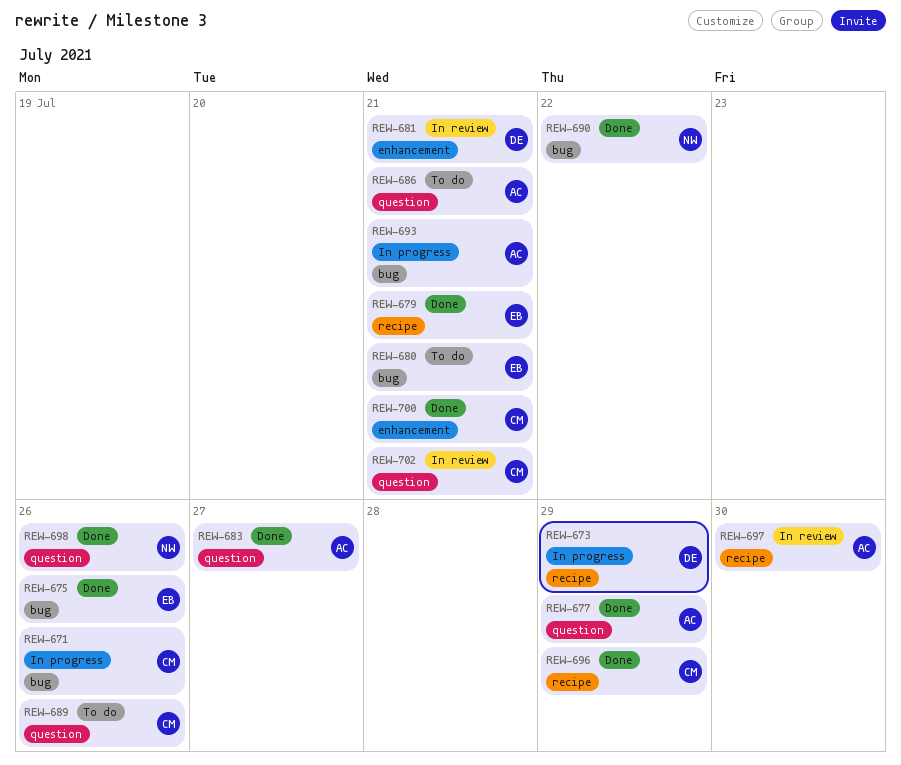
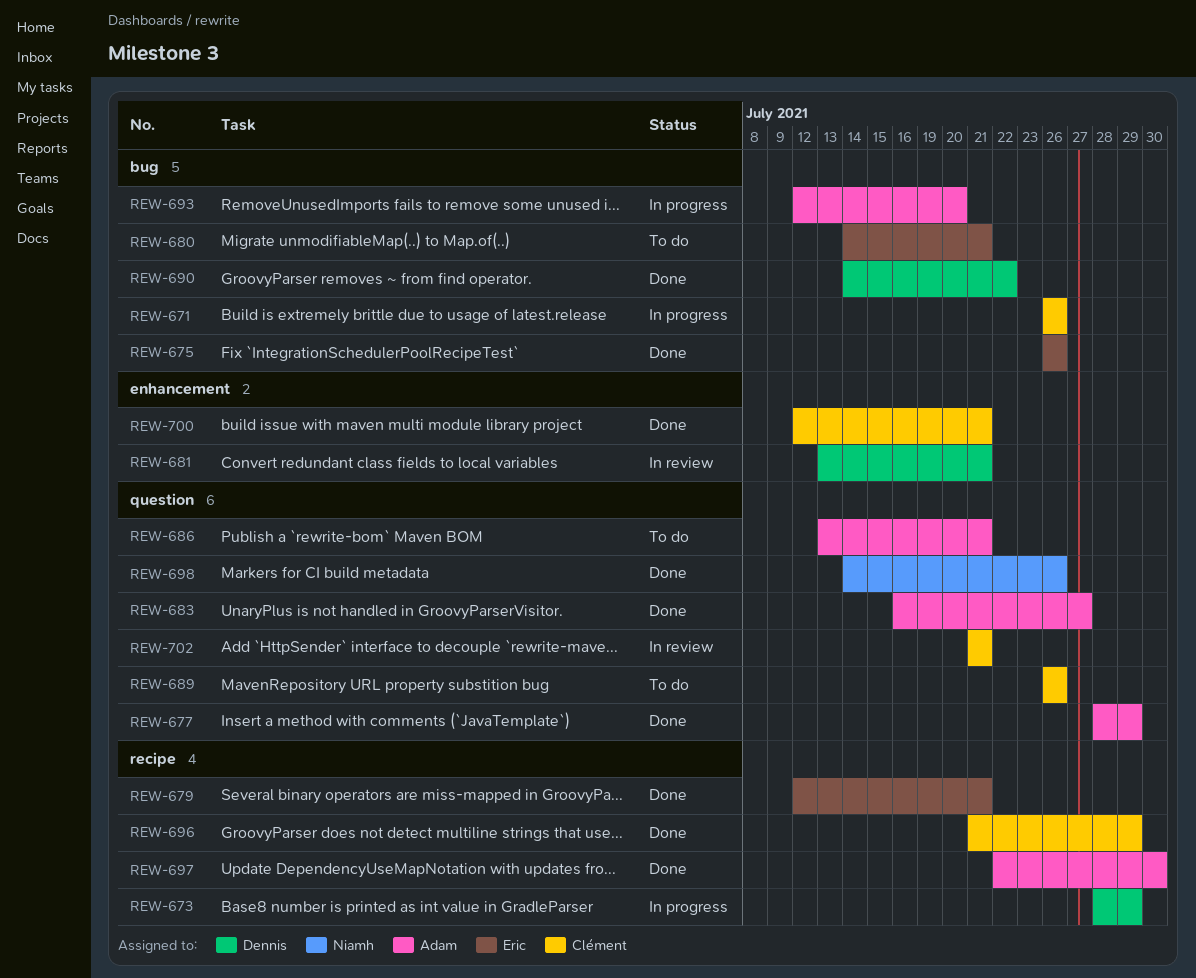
REW-690, owner: Niamh -> Dennis
REW-693, due: Jul 21 -> Jul 20
REW-697, status: In review -> Done

